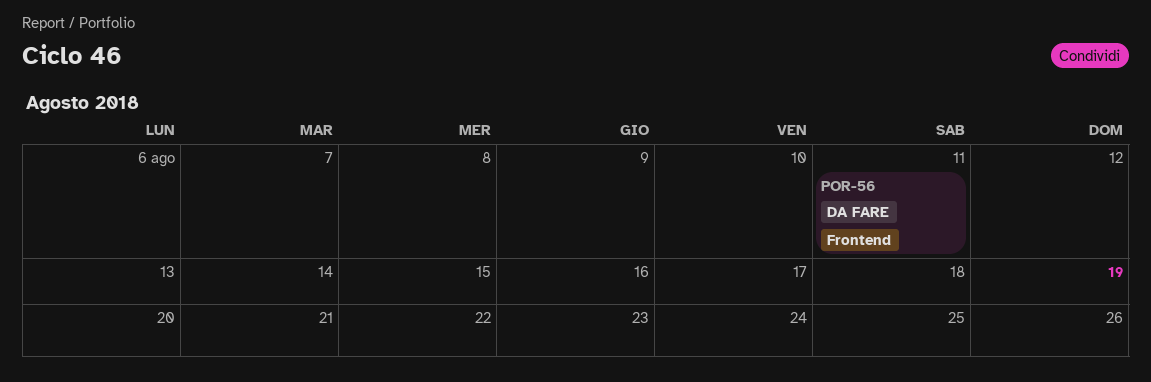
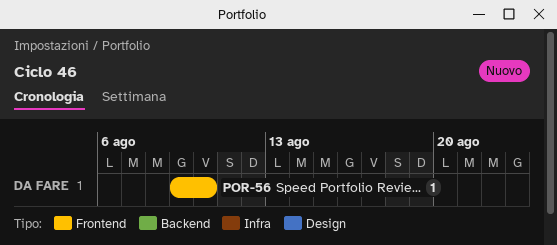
POR-56, due: Aug 11 -> Aug 10

